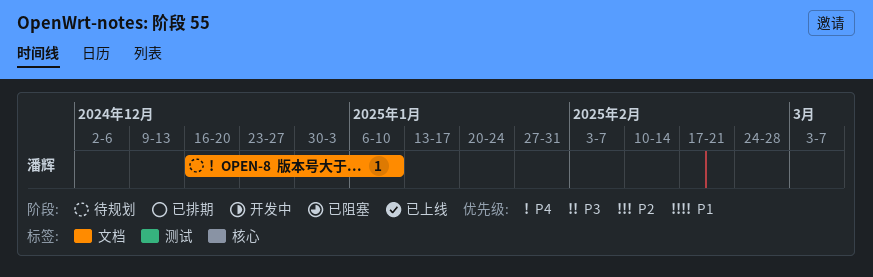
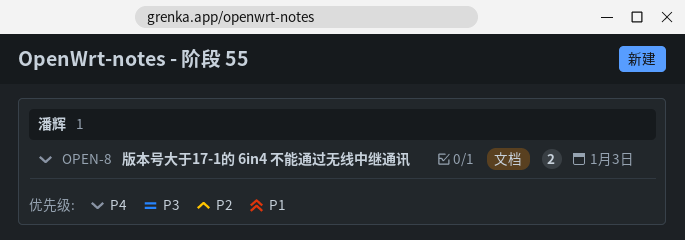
OPEN-8, estimate: 1 -> 2
OPEN-8, due: Jan 10 -> Jan 3

